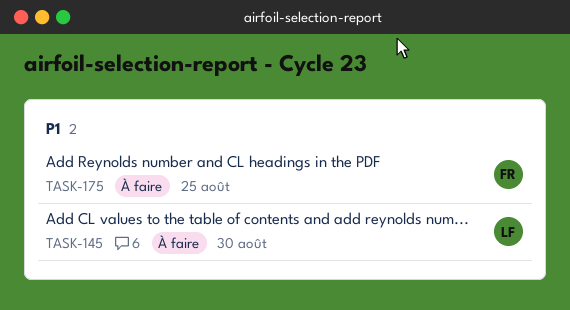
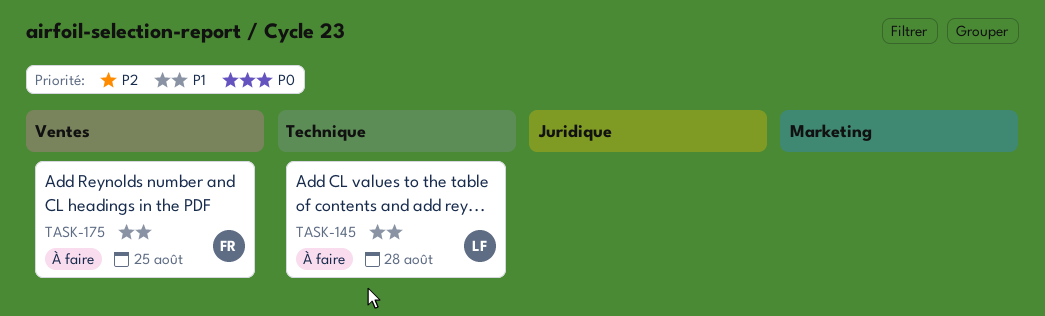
TASK-145, due: Aug 30 -> Aug 28

